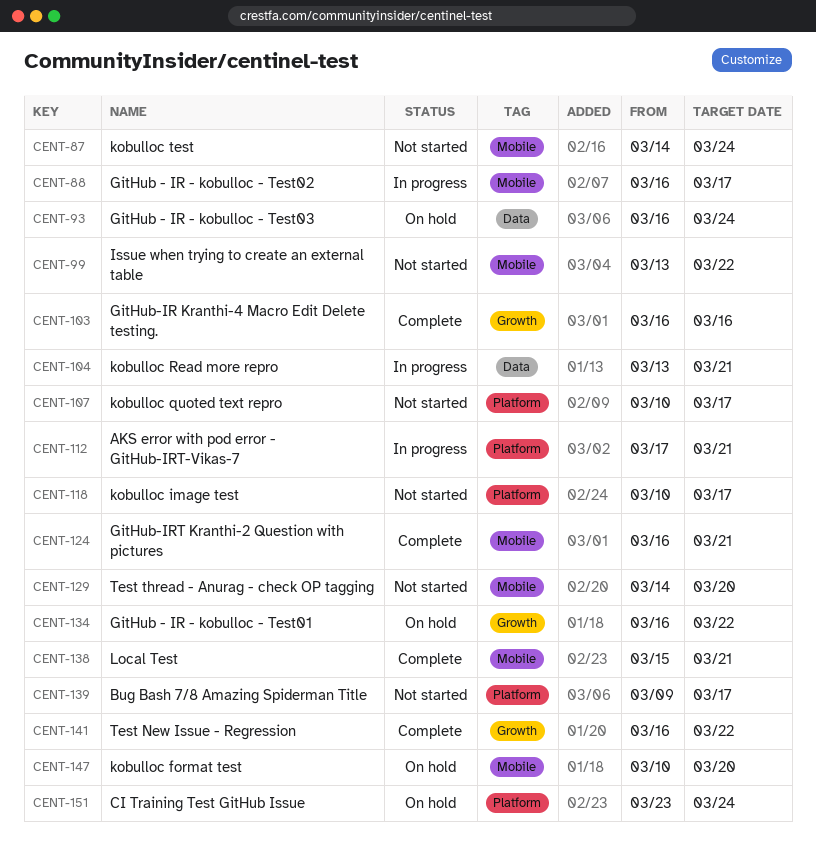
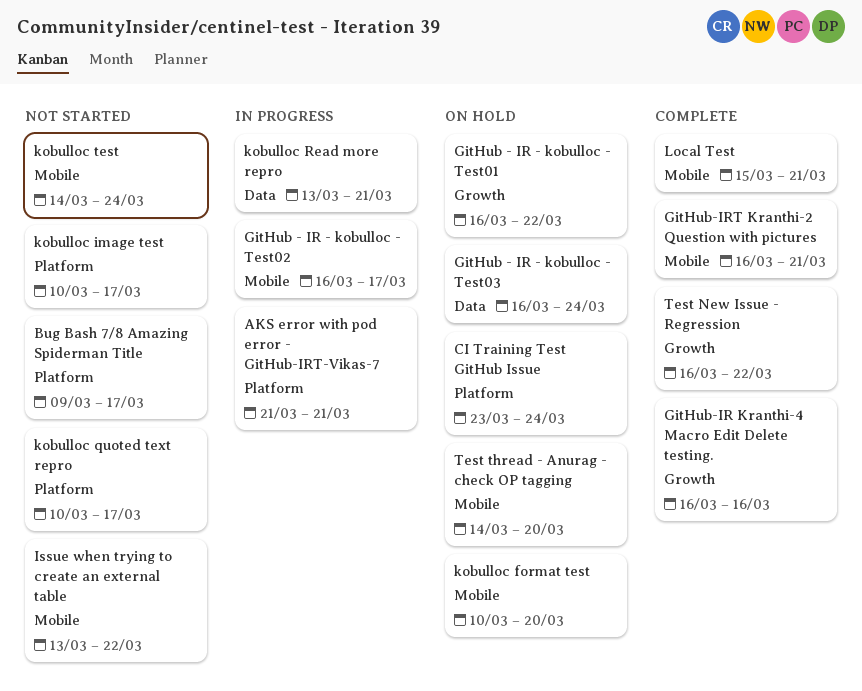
AKS error with pod error - GitHub-IRT-Vikas-7, start: Mar 17 -> Mar 21
Test thread - Anurag - check OP tagging, status: Not started -> On hold

